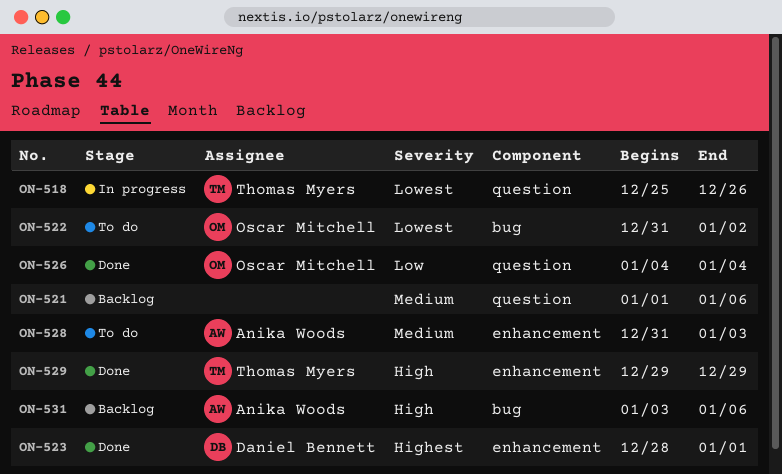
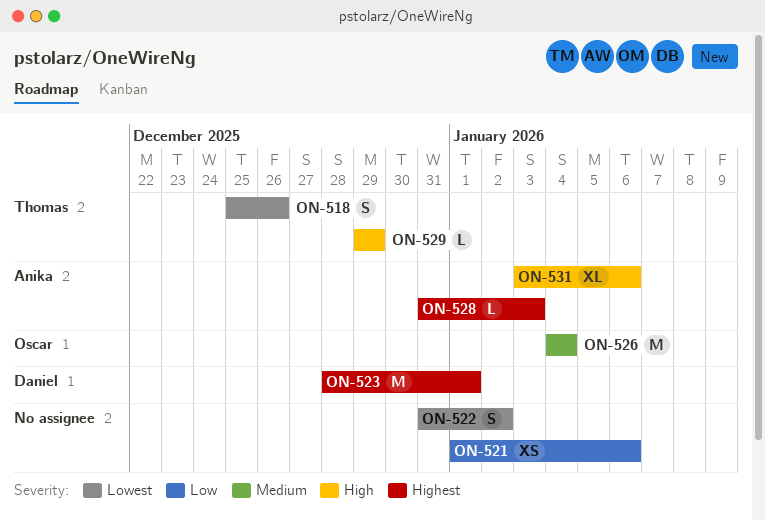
ON-521, priority: Medium -> Low
ON-522, owner: Oscar Mitchell -> none
ON-526, priority: Low -> Medium
ON-528, priority: Medium -> Highest

